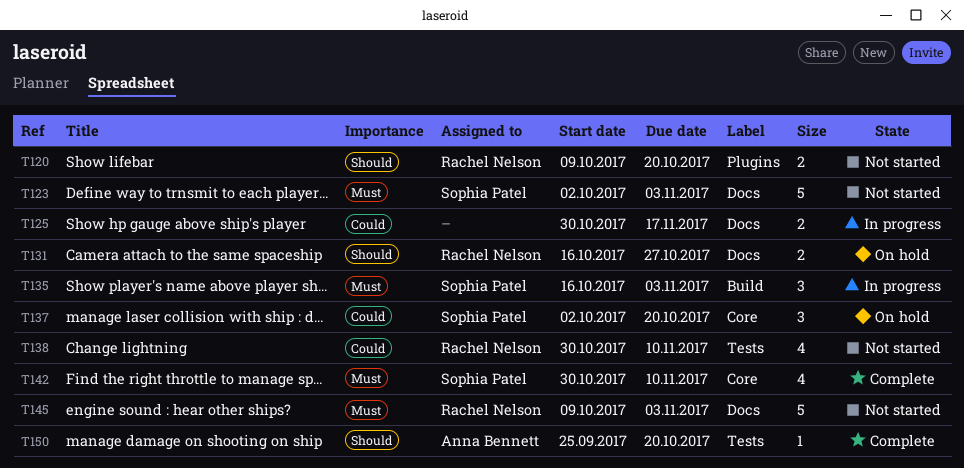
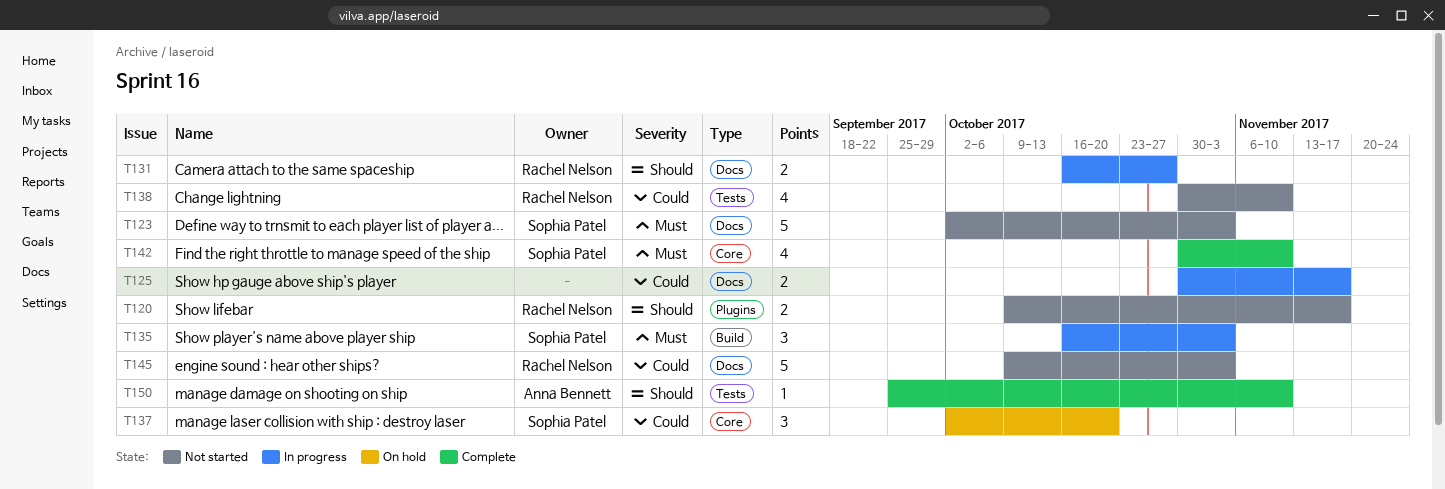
T120, due: Oct 20 -> Nov 17
T131, status: On hold -> In progress
T145, priority: Must -> Could
T150, due: Oct 20 -> Nov 10

